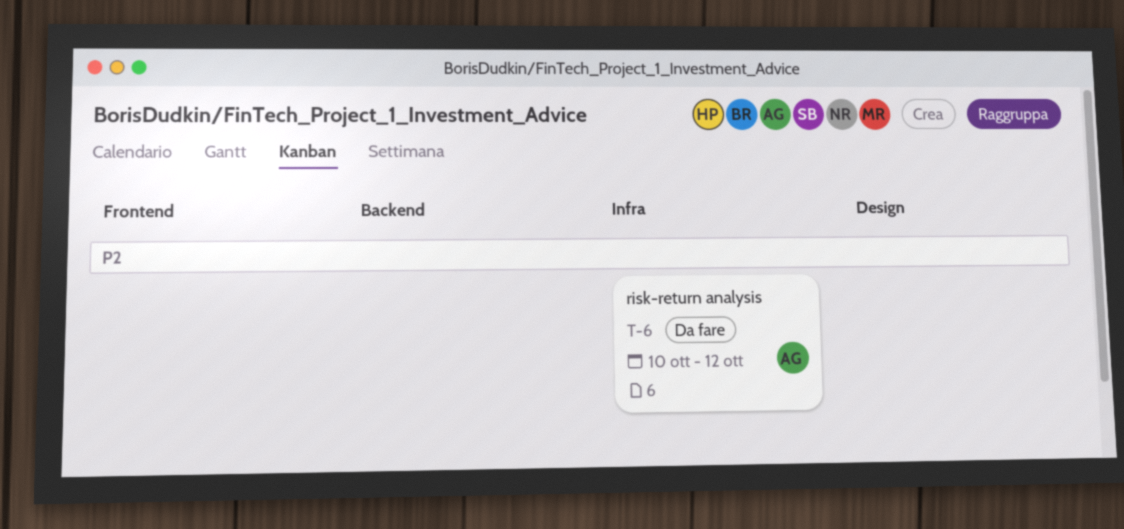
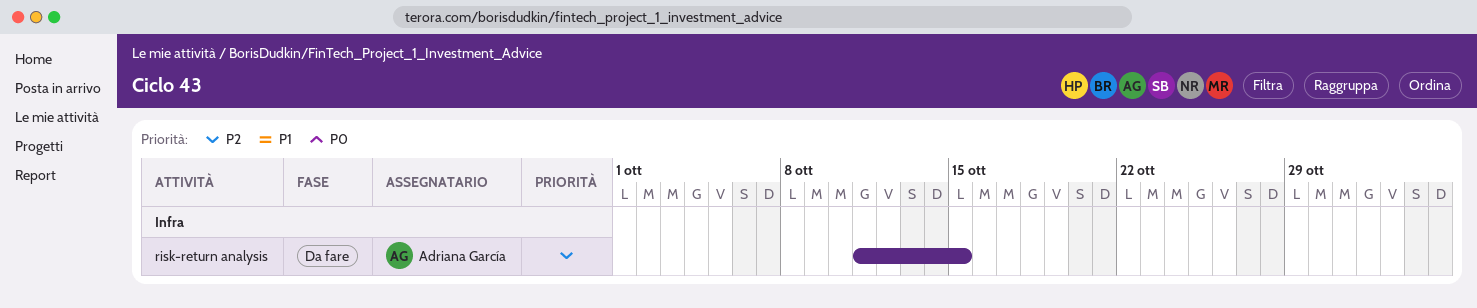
risk-return analysis, start: Oct 10 -> Oct 11
risk-return analysis, due: Oct 12 -> Oct 15

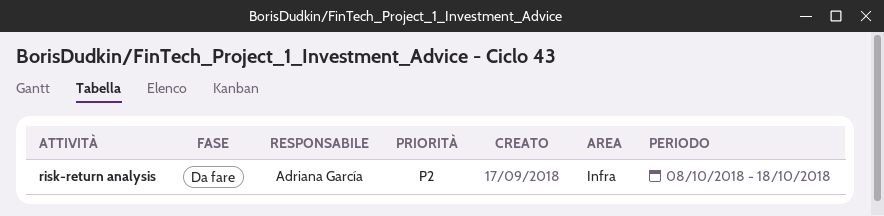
risk-return analysis, start: Oct 11 -> Oct 8
risk-return analysis, due: Oct 15 -> Oct 18

